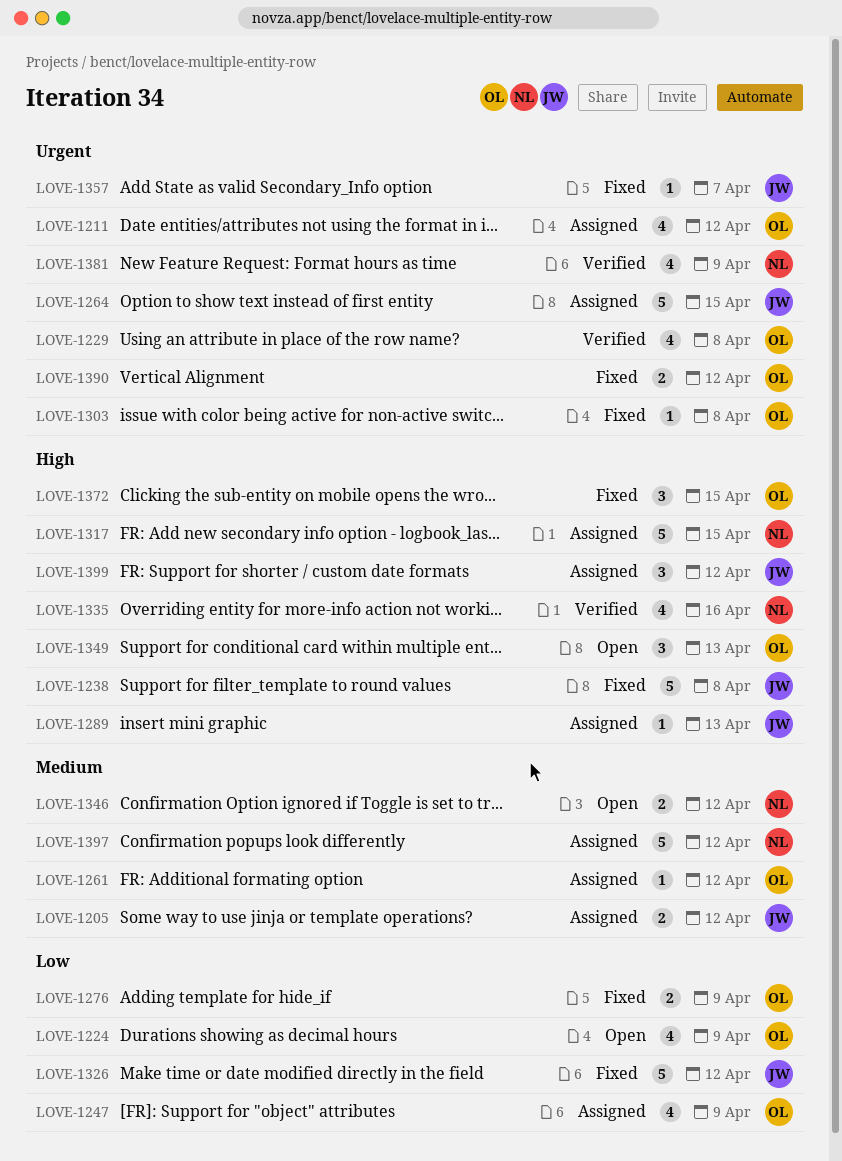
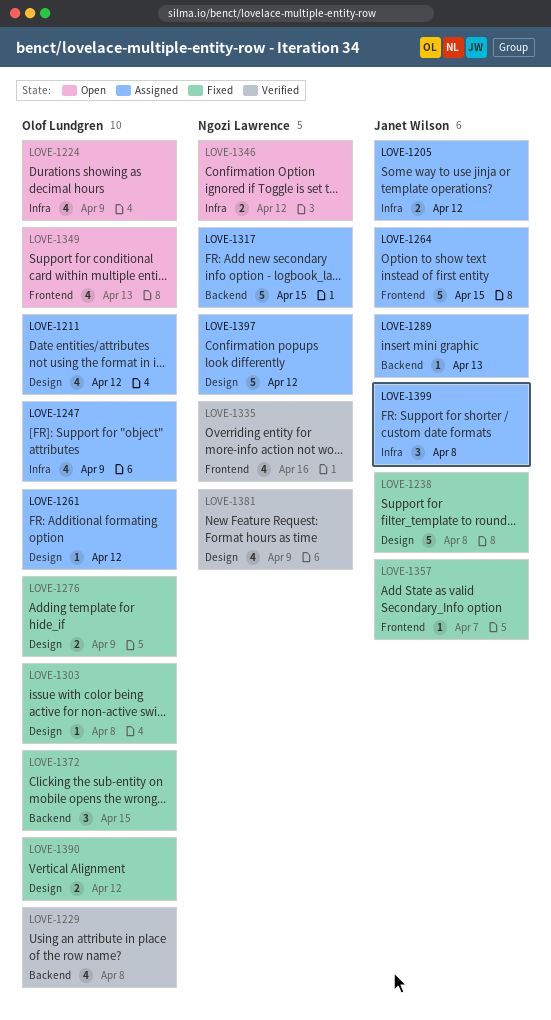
LOVE-1326: present -> none
LOVE-1349, estimate: 3 -> 4
LOVE-1399, due: Apr 12 -> Apr 8

